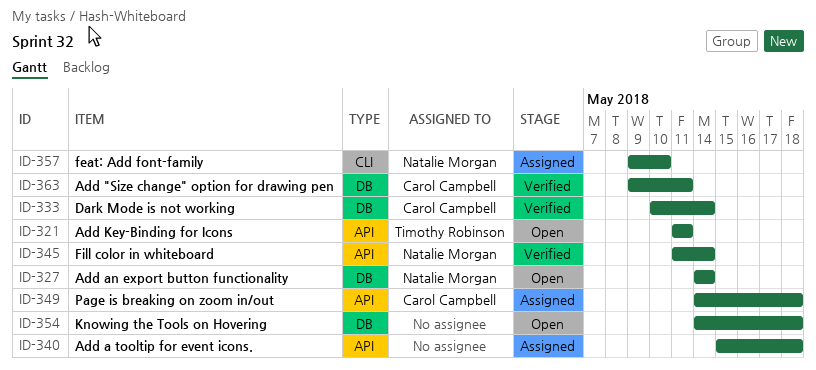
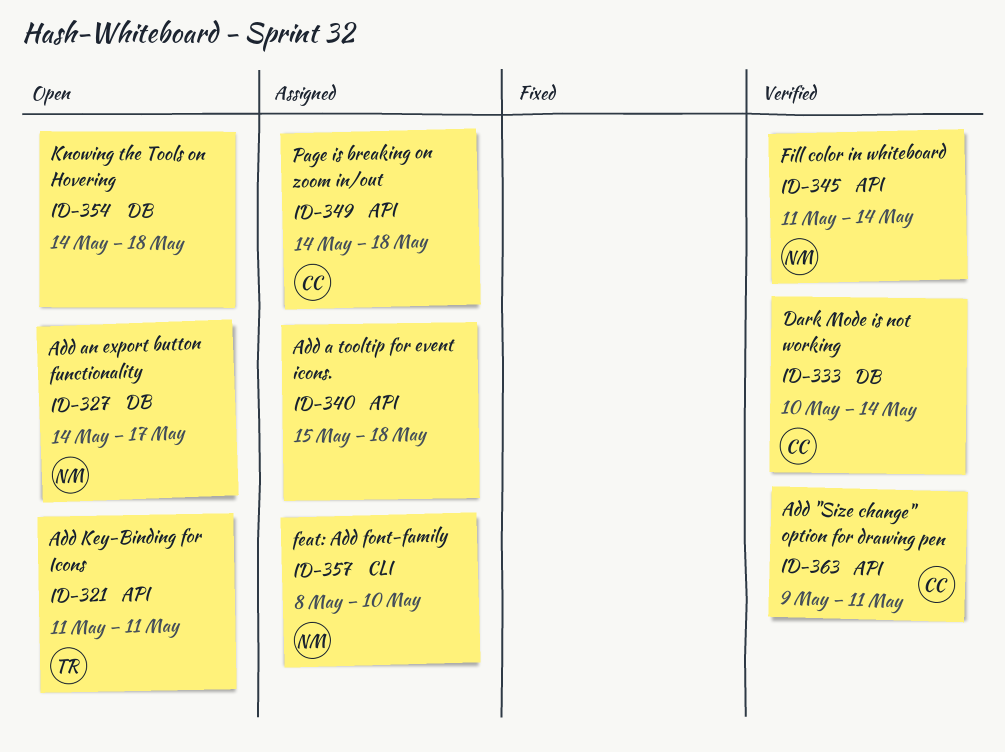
ID-327, due: May 14 -> May 17
ID-357, start: May 9 -> May 8
ID-363, label: DB -> API

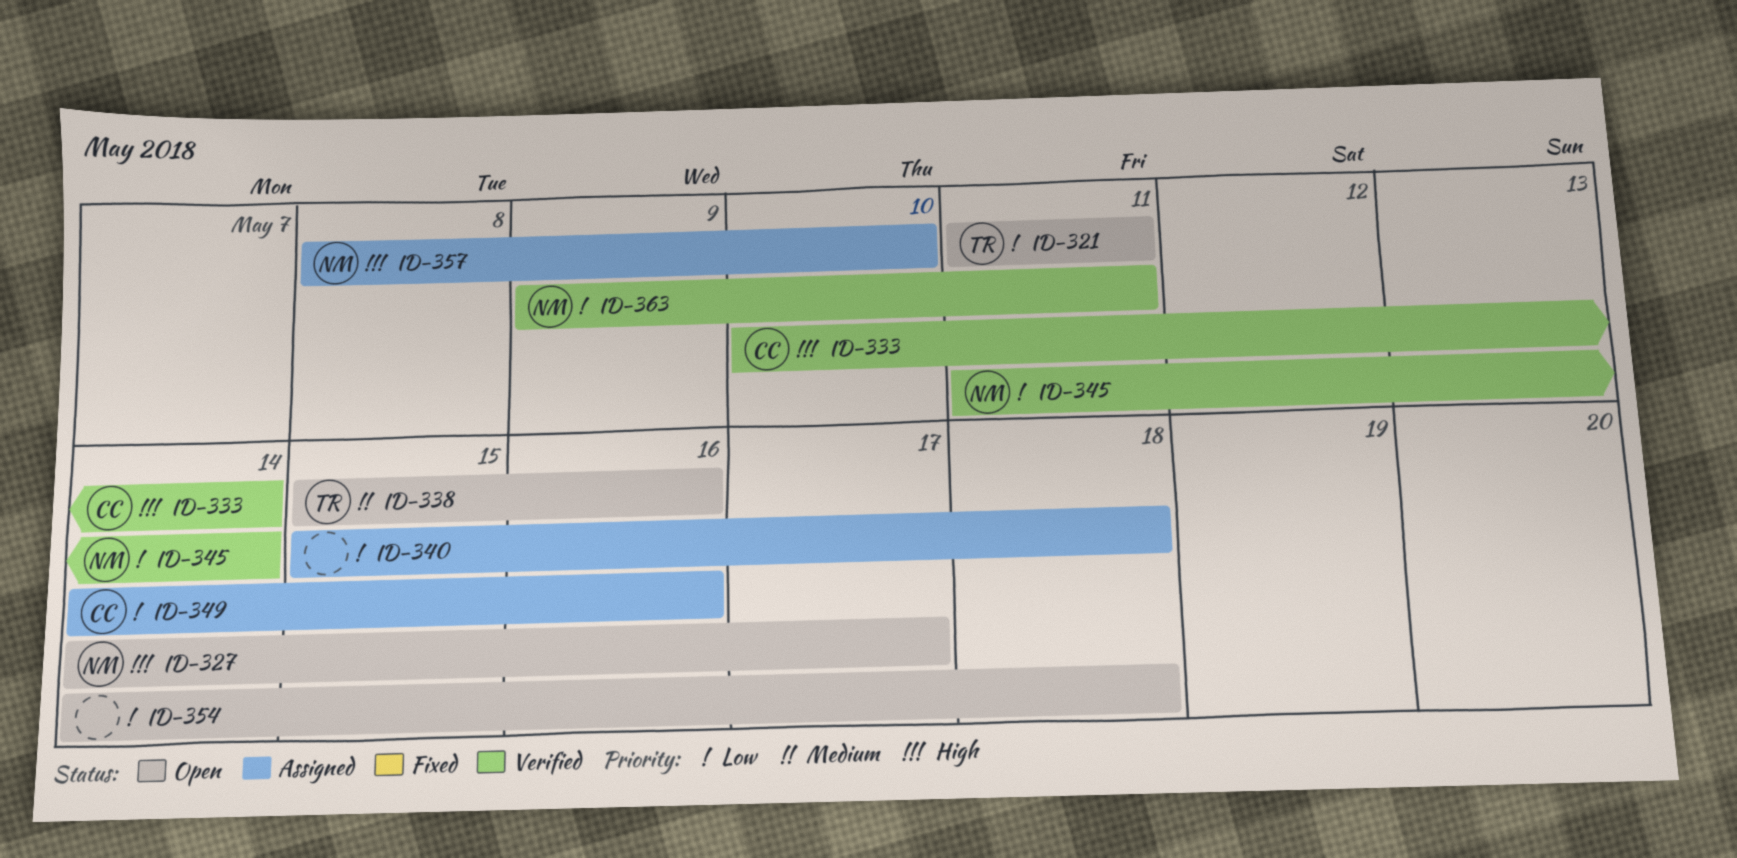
ID-338: none -> present
ID-349, due: May 18 -> May 16
ID-363, owner: CC -> NM

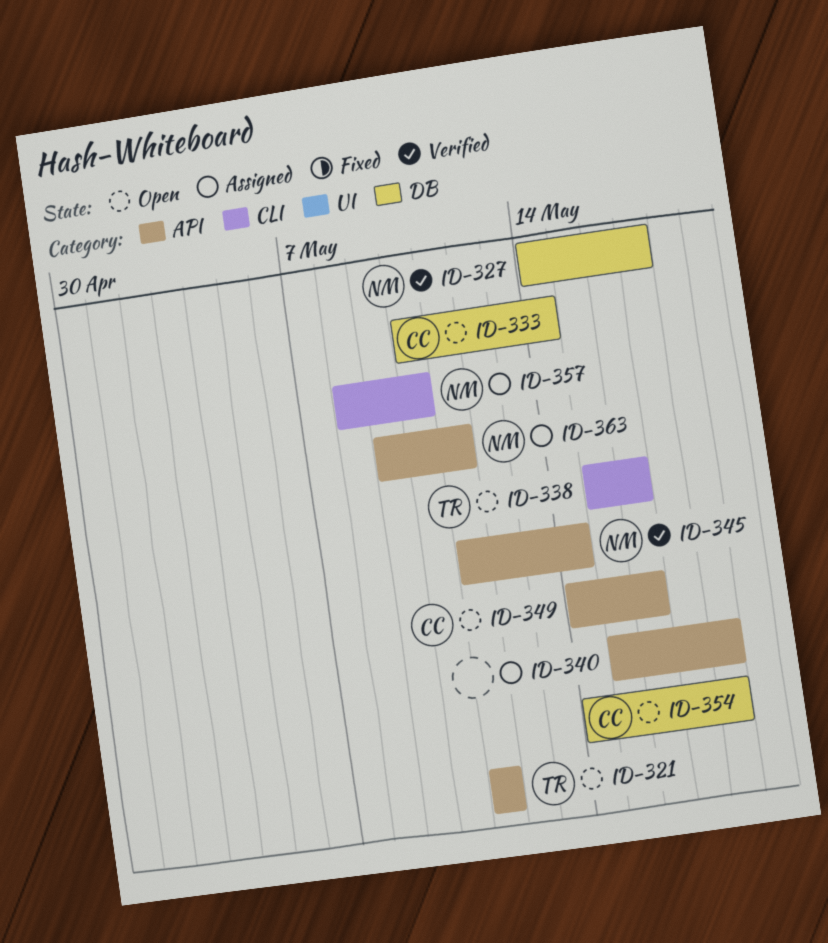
ID-327, status: Open -> Verified
ID-333, status: Verified -> Open
ID-349, status: Assigned -> Open
ID-354, owner: none -> CC
ID-363, status: Verified -> Assigned

